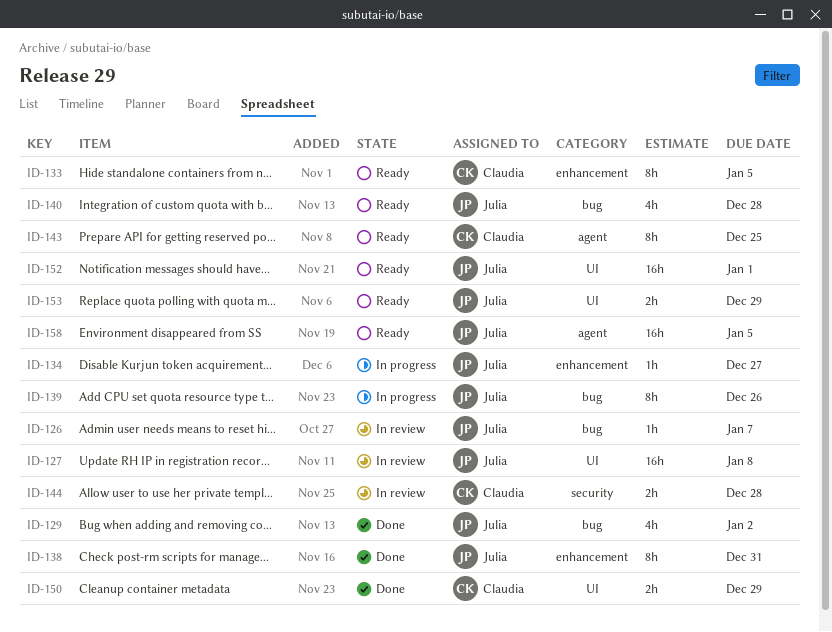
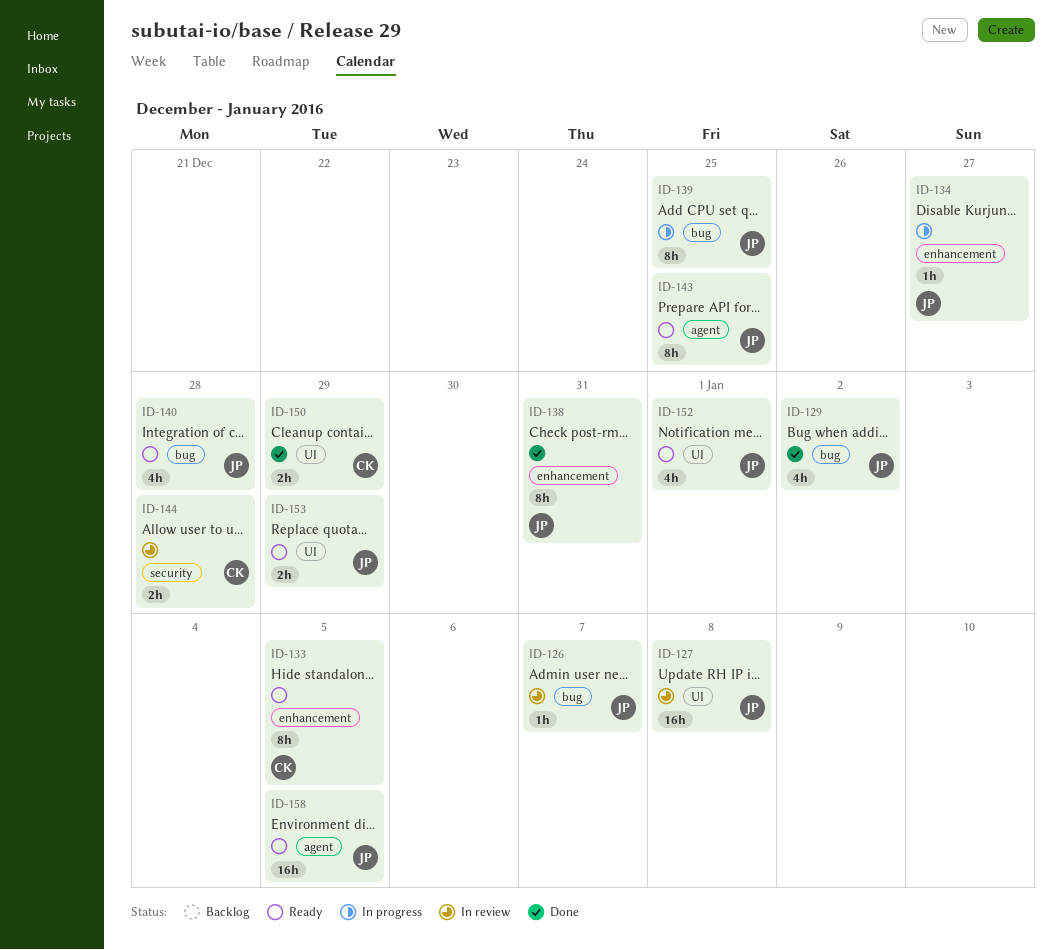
ID-139, due: Dec 26 -> Dec 25
ID-143, owner: Claudia -> Julia
ID-152, estimate: 16h -> 4h

